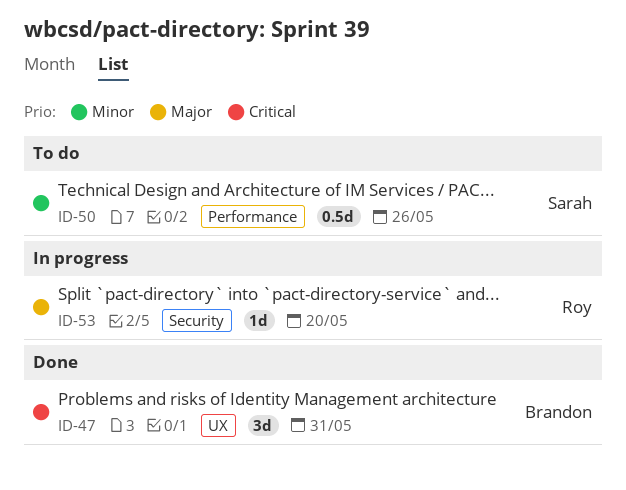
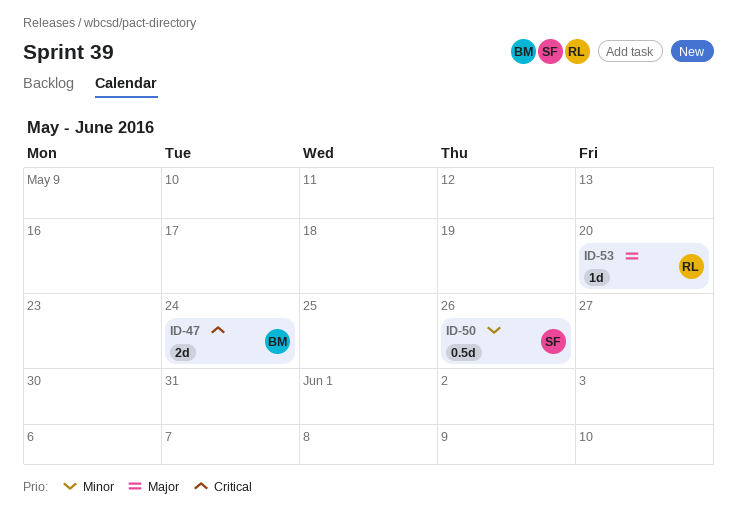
ID-47, estimate: 3d -> 2d
ID-47, due: May 31 -> May 24

